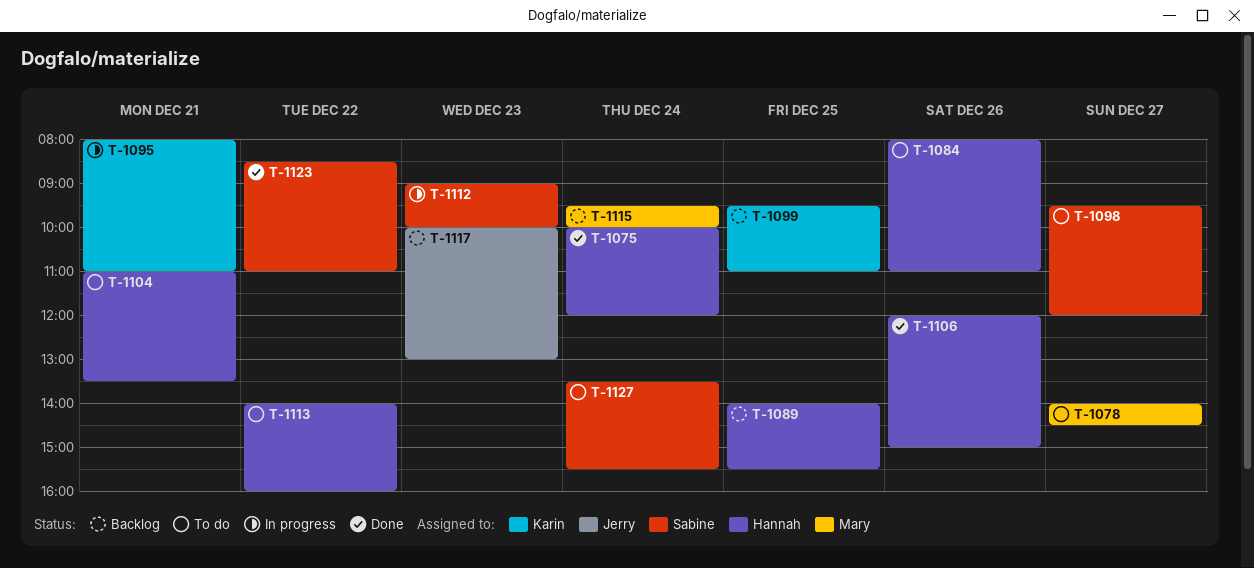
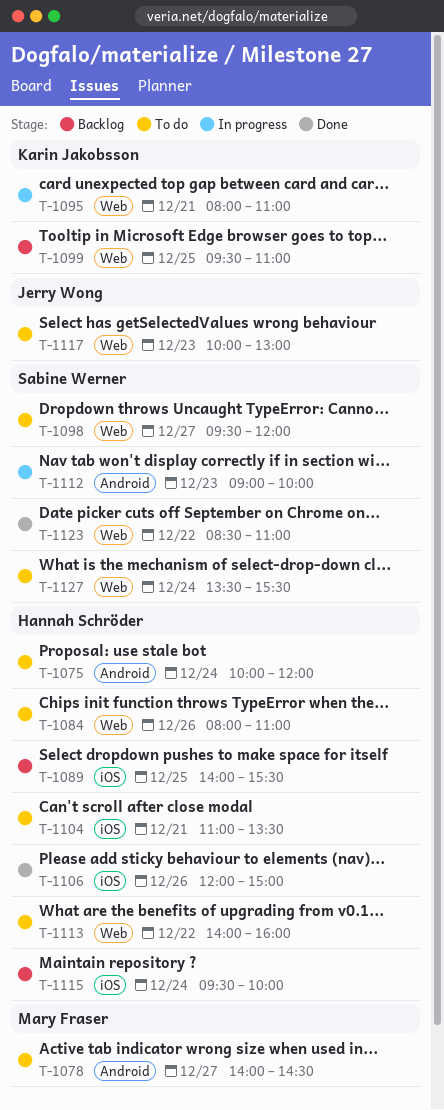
T-1075, status: Done -> To do
T-1115, owner: Mary Fraser -> Hannah Schröder
T-1117, status: Backlog -> To do

